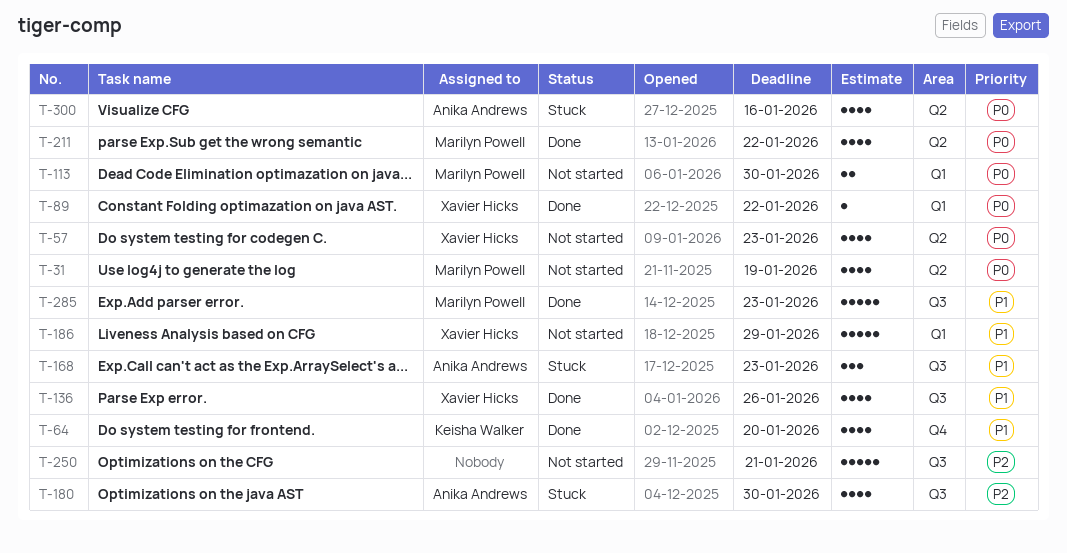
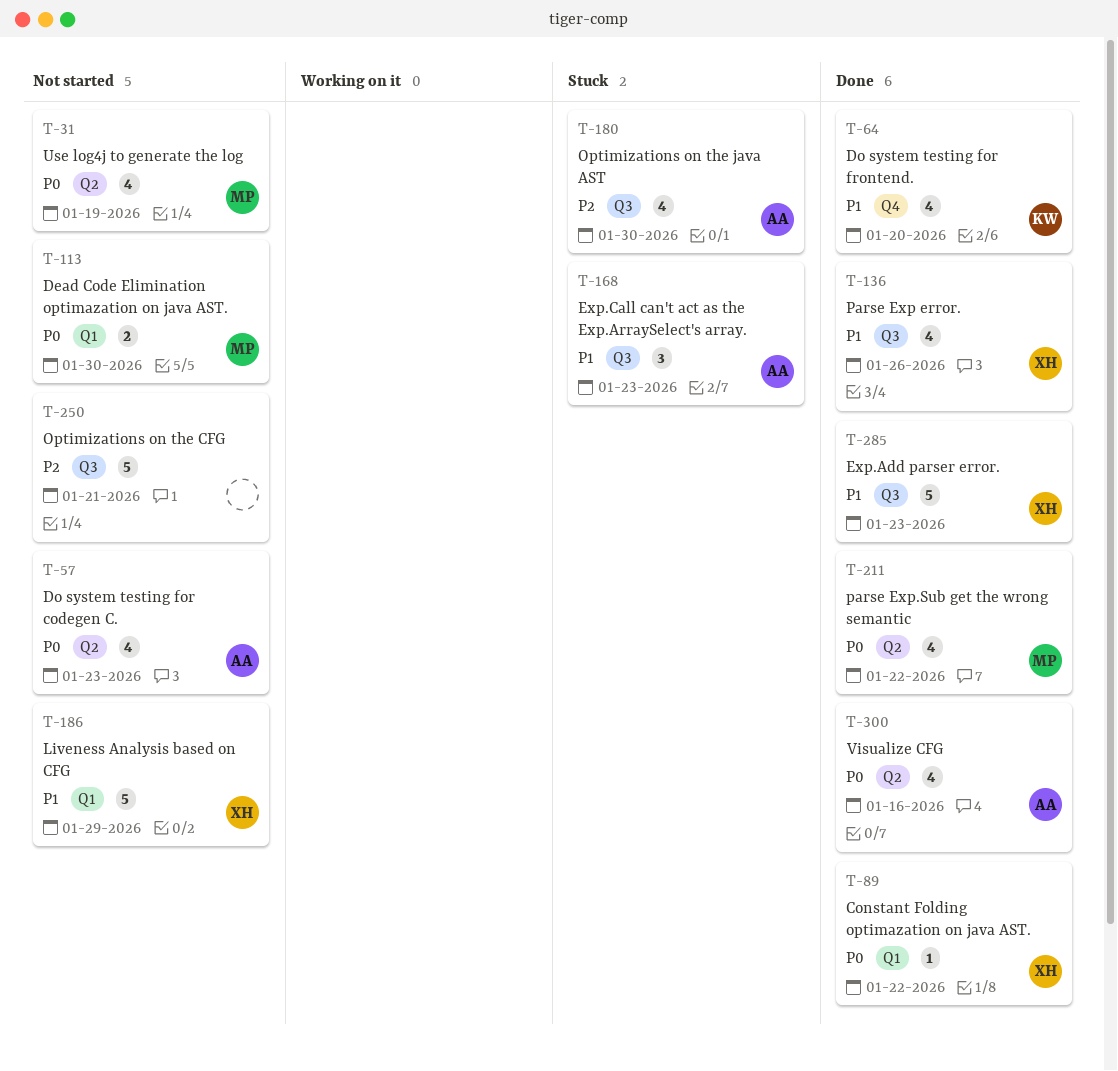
T-57, owner: Xavier Hicks -> Anika Andrews
T-285, owner: Marilyn Powell -> Xavier Hicks
T-300, status: Stuck -> Done

